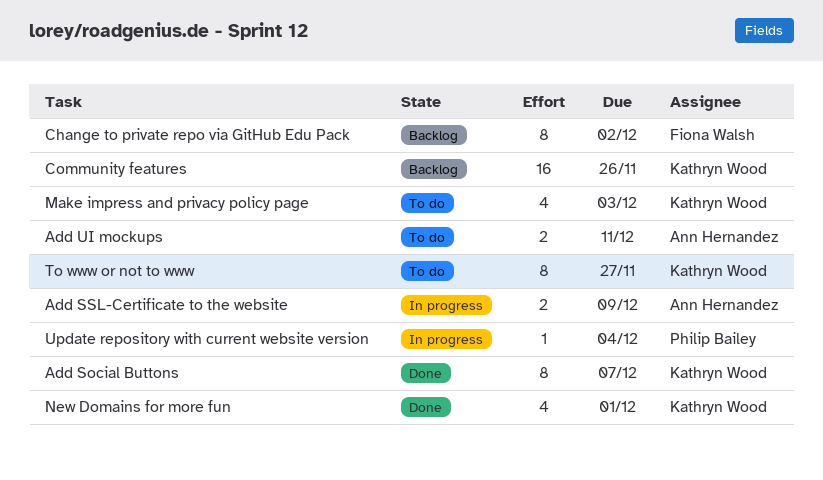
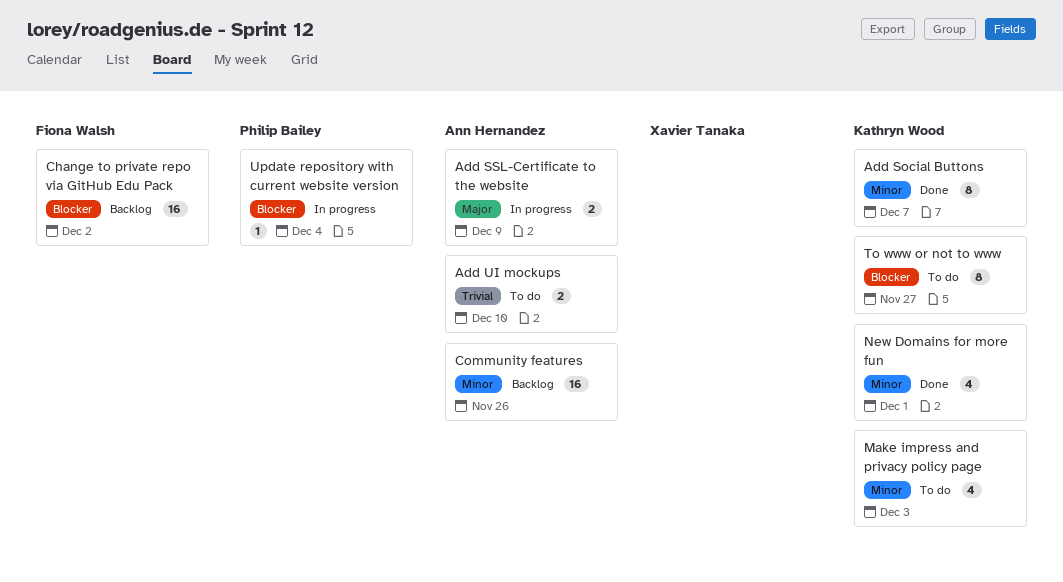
Add UI mockups, due: Dec 11 -> Dec 10
Change to private repo via GitHub Edu Pack, estimate: 8 -> 16
Community features, owner: Kathryn Wood -> Ann Hernandez

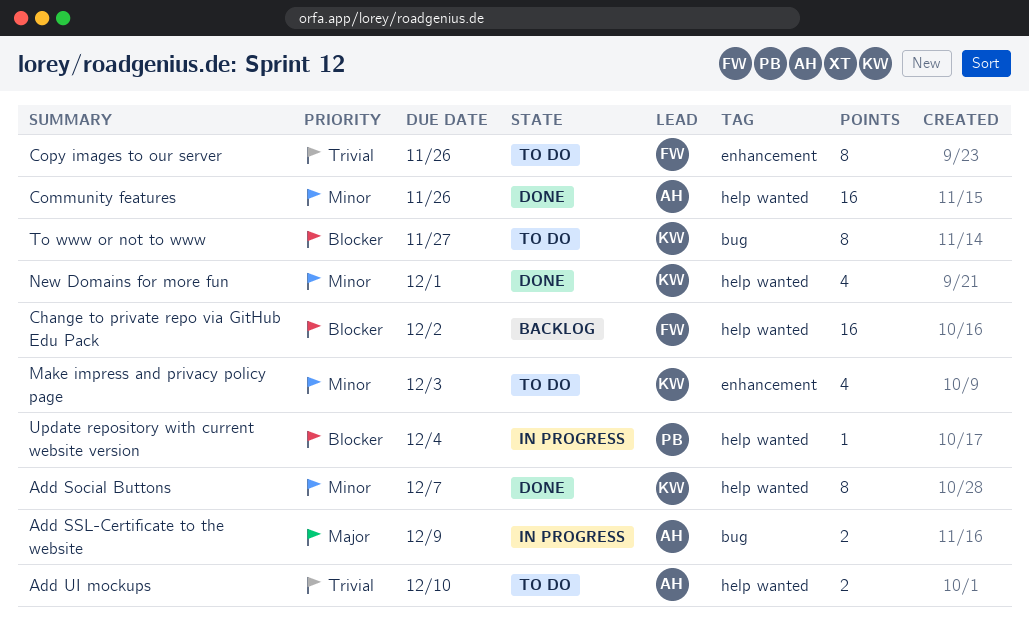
Community features, status: Backlog -> Done
Copy images to our server: none -> present

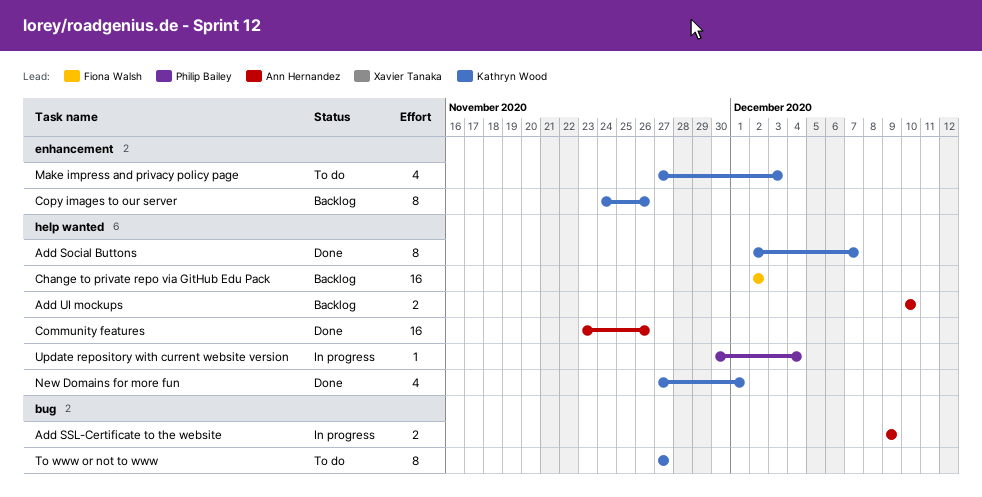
Add UI mockups, status: To do -> Backlog
Copy images to our server, status: To do -> Backlog
Copy images to our server, owner: Fiona Walsh -> Kathryn Wood

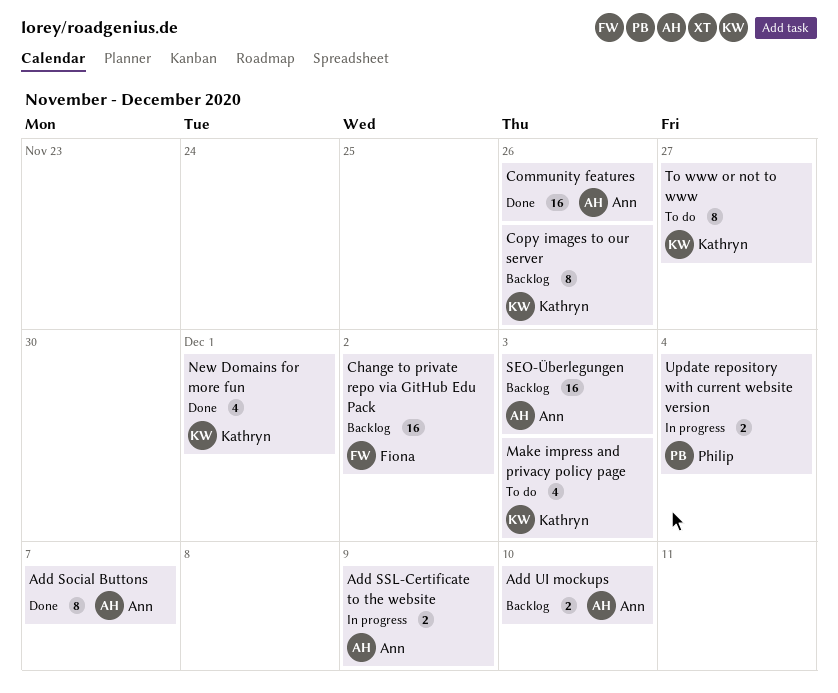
Add Social Buttons, owner: Kathryn Wood -> Ann Hernandez
SEO-Überlegungen: none -> present
Update repository with current website version, estimate: 1 -> 2

